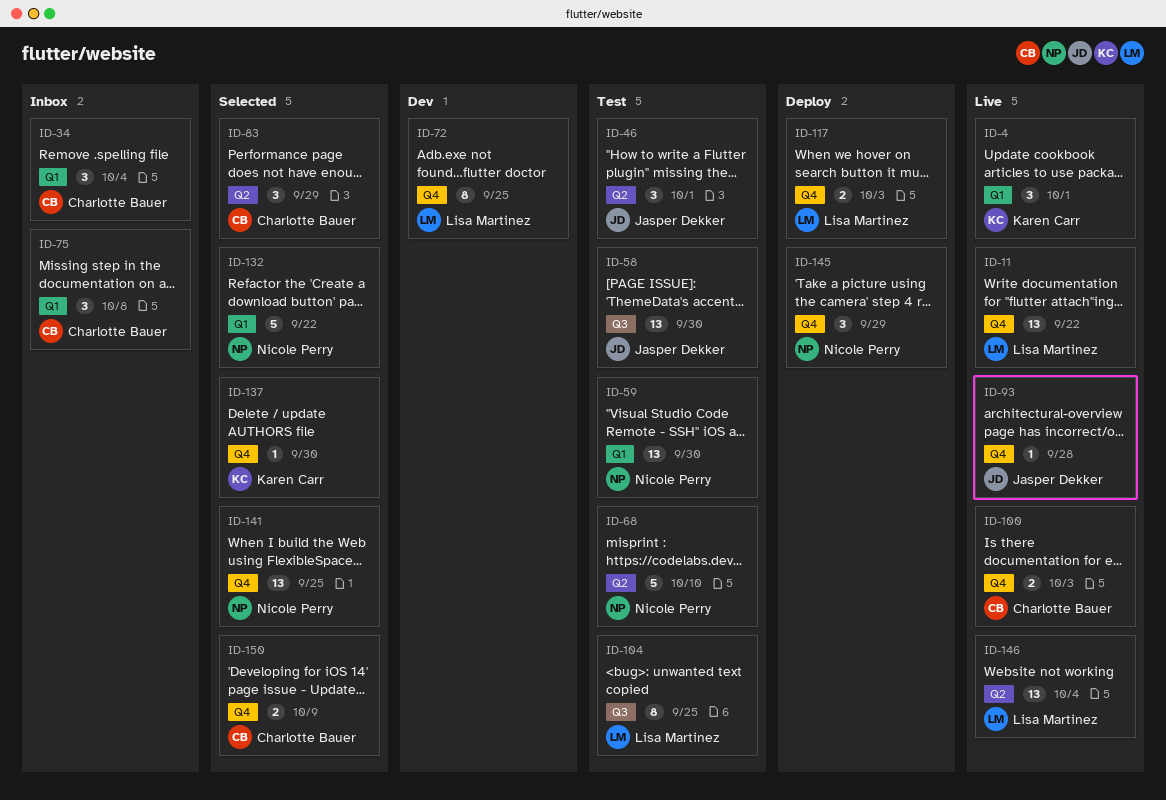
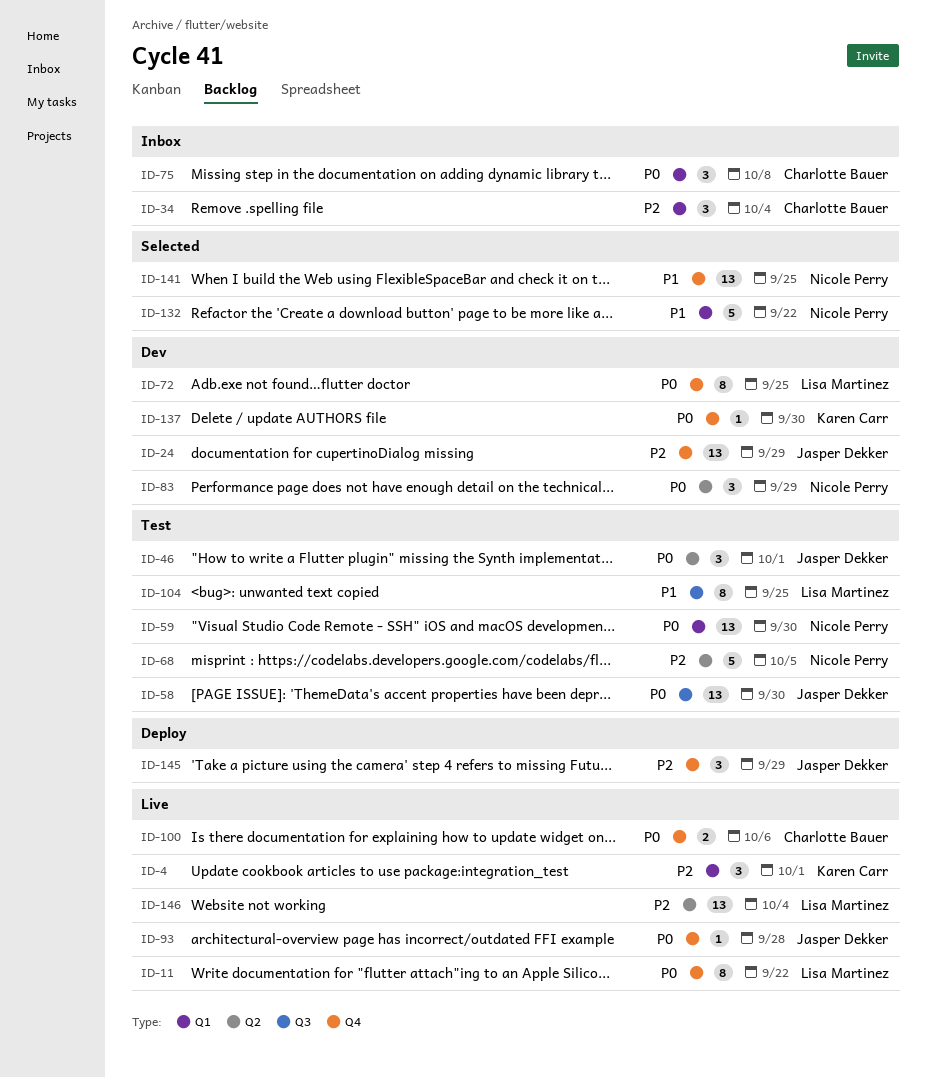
ID-11, estimate: 13 -> 8
ID-24: none -> present
ID-68, due: Oct 10 -> Oct 5
ID-83, status: Selected -> Dev
ID-83, owner: Charlotte Bauer -> Nicole Perry
ID-100, due: Oct 3 -> Oct 6
ID-117: present -> none
ID-137, status: Selected -> Dev
ID-145, owner: Nicole Perry -> Jasper Dekker
ID-150: present -> none

